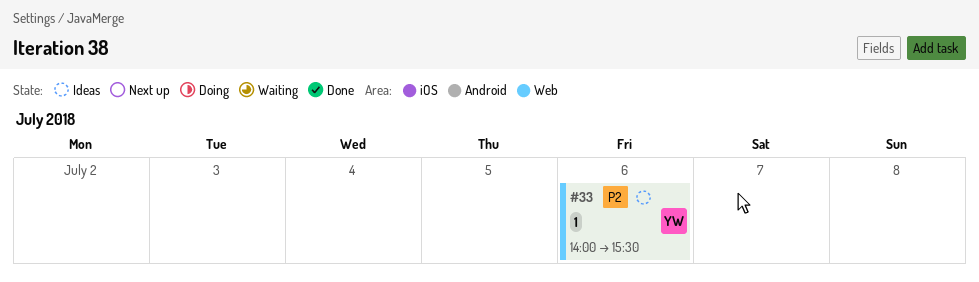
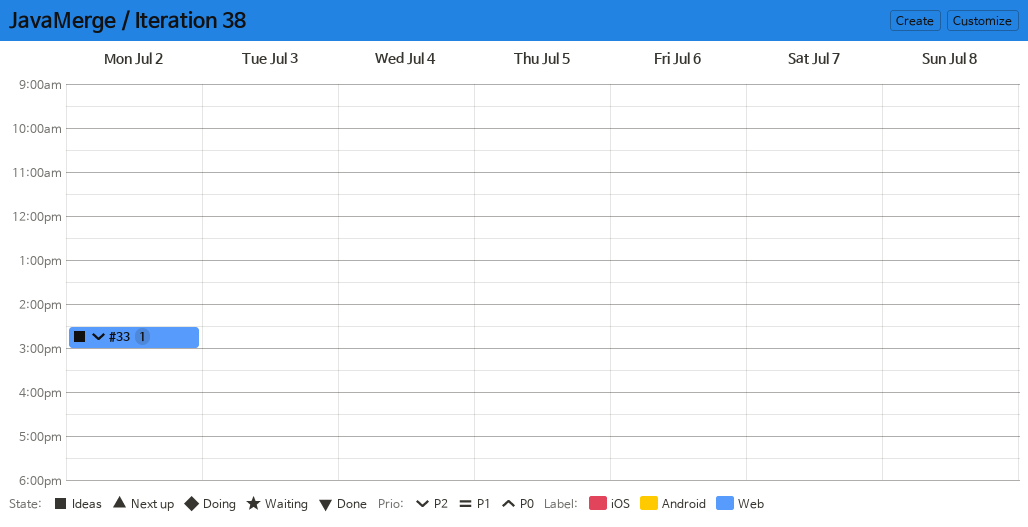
#33, day: Jul 6 -> Jul 2
#33, begins: 14:00 -> 14:30
#33, ends: 15:30 -> 15:00

